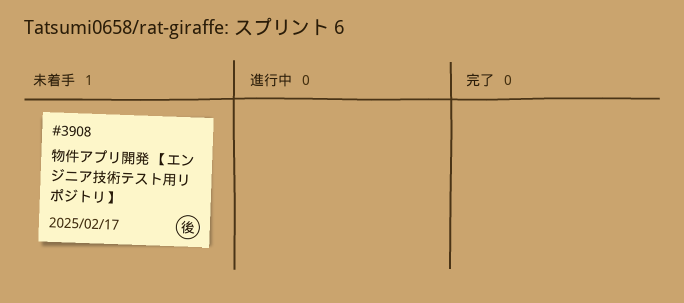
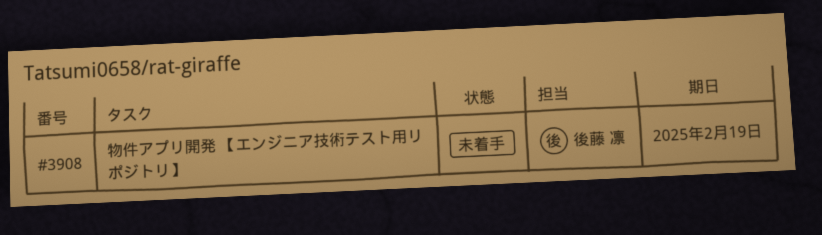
#3908, due: Feb 17 -> Feb 19

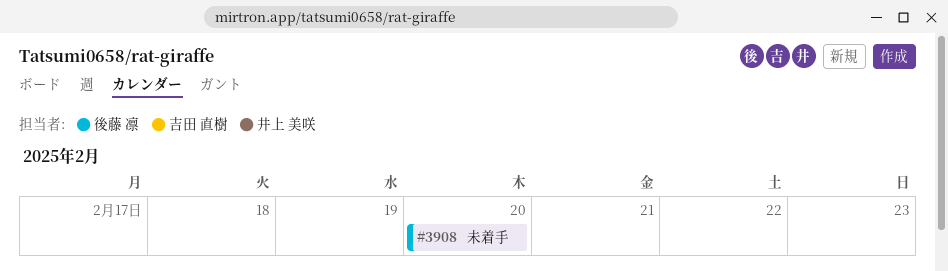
#3908, due: Feb 19 -> Feb 20

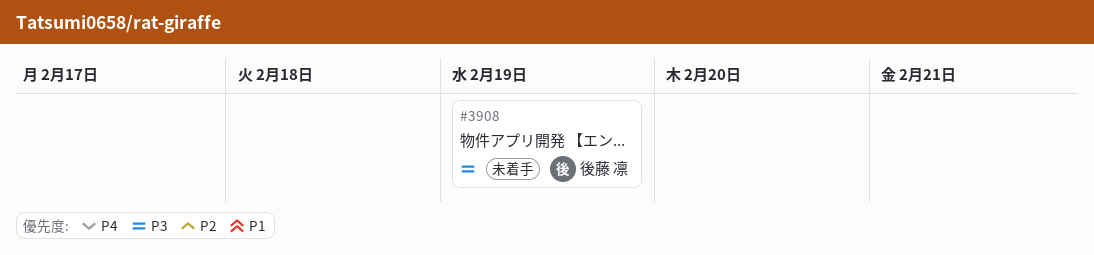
#3908, due: Feb 20 -> Feb 19

